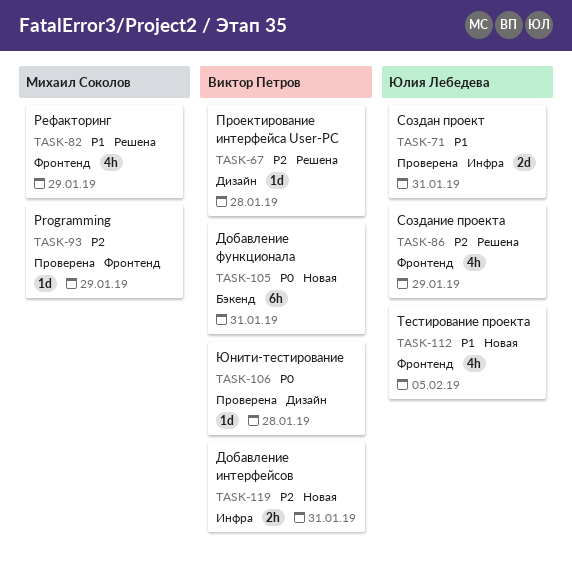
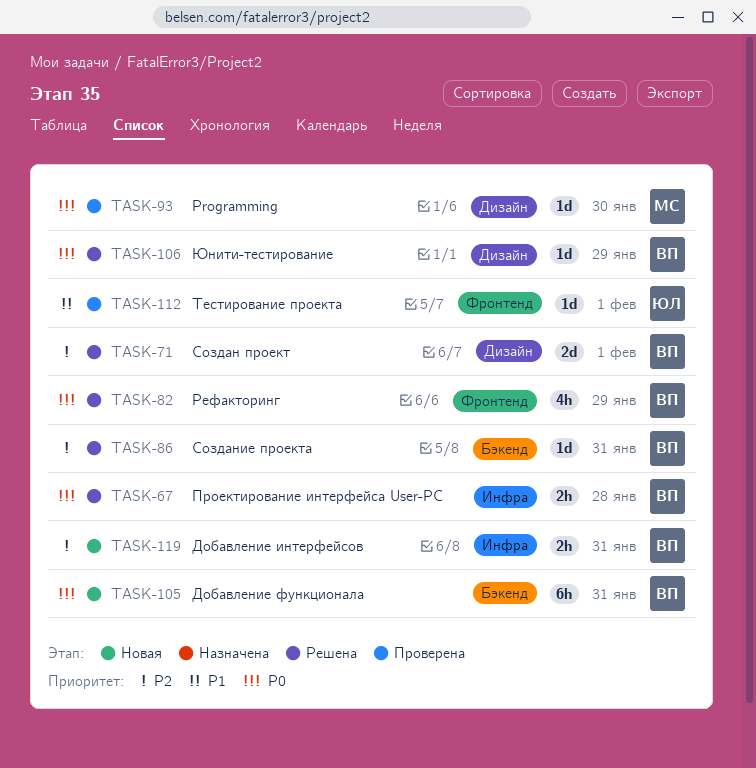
TASK-67, priority: P2 -> P0
TASK-67, label: Дизайн -> Инфра
TASK-67, estimate: 1d -> 2h
TASK-71, status: Проверена -> Решена
TASK-71, owner: Юлия Лебедева -> Виктор Петров
TASK-71, priority: P1 -> P2
TASK-71, label: Инфра -> Дизайн
TASK-71, due: Jan 31 -> Feb 1
TASK-82, owner: Михаил Соколов -> Виктор Петров
TASK-82, priority: P1 -> P0
TASK-86, owner: Юлия Лебедева -> Виктор Петров
TASK-86, label: Фронтенд -> Бэкенд
TASK-86, estimate: 4h -> 1d
TASK-86, due: Jan 29 -> Jan 31
TASK-93, priority: P2 -> P0
TASK-93, label: Фронтенд -> Дизайн
TASK-93, due: Jan 29 -> Jan 30
TASK-106, status: Проверена -> Решена
TASK-106, due: Jan 28 -> Jan 29
TASK-112, status: Новая -> Проверена
TASK-112, estimate: 4h -> 1d
TASK-112, due: Feb 5 -> Feb 1

